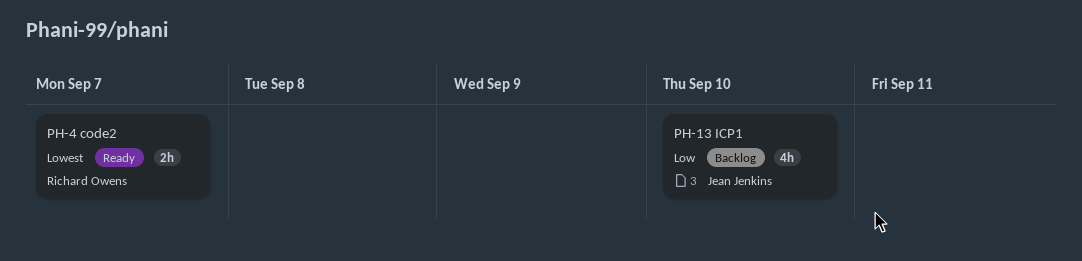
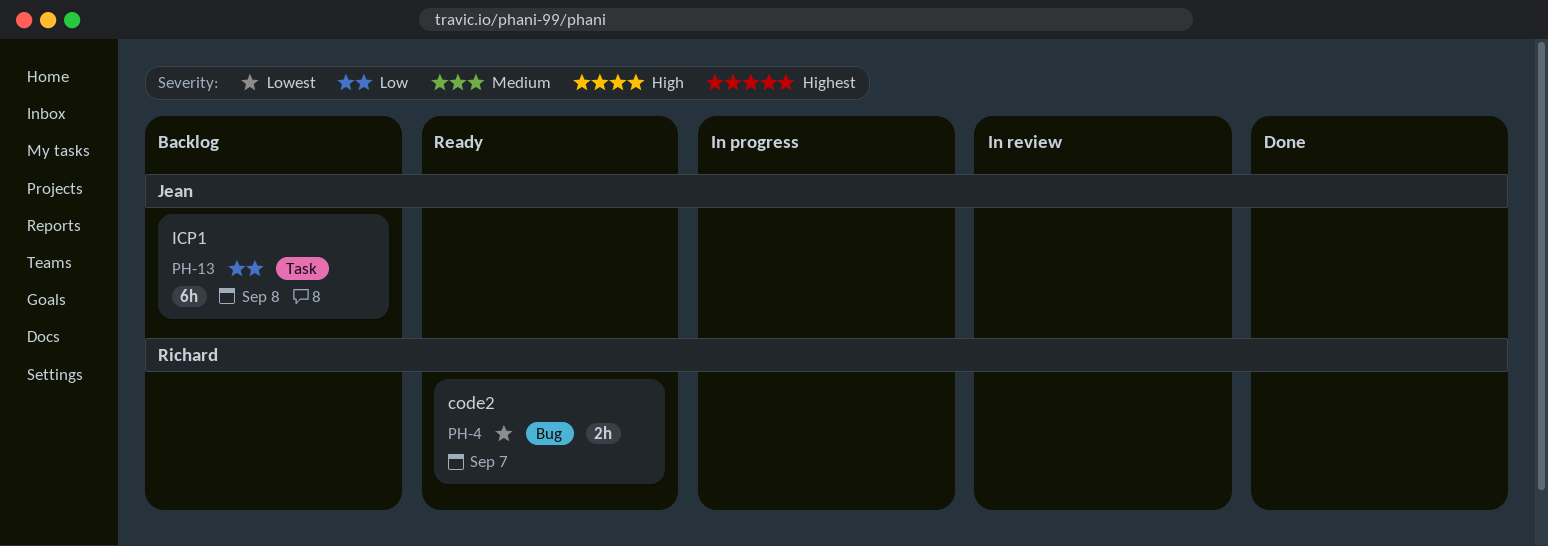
PH-13, estimate: 4h -> 6h
PH-13, due: Sep 10 -> Sep 8

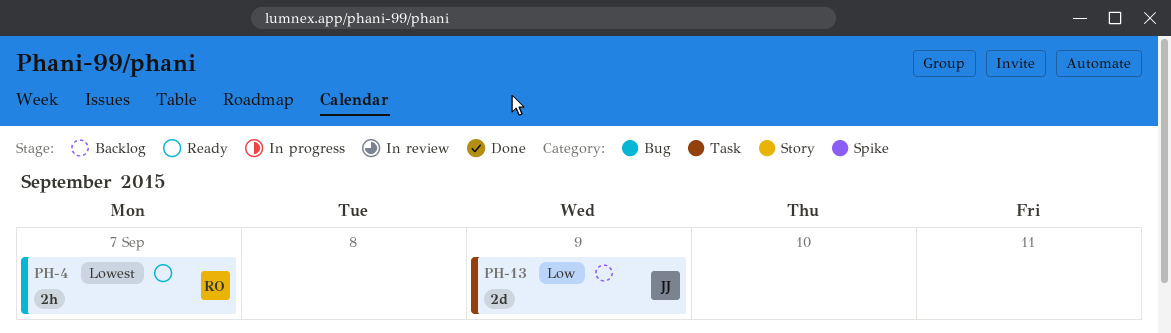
PH-13, estimate: 6h -> 2d
PH-13, due: Sep 8 -> Sep 9

